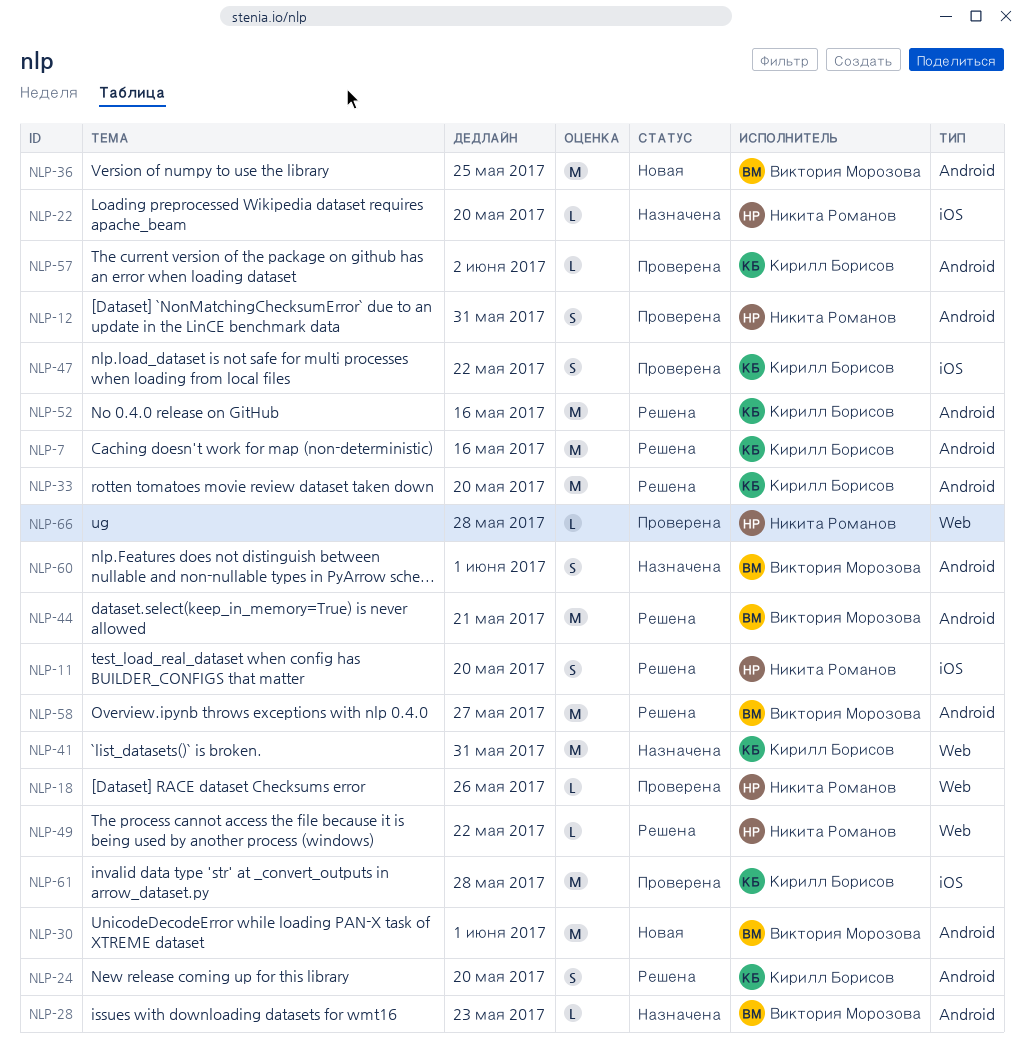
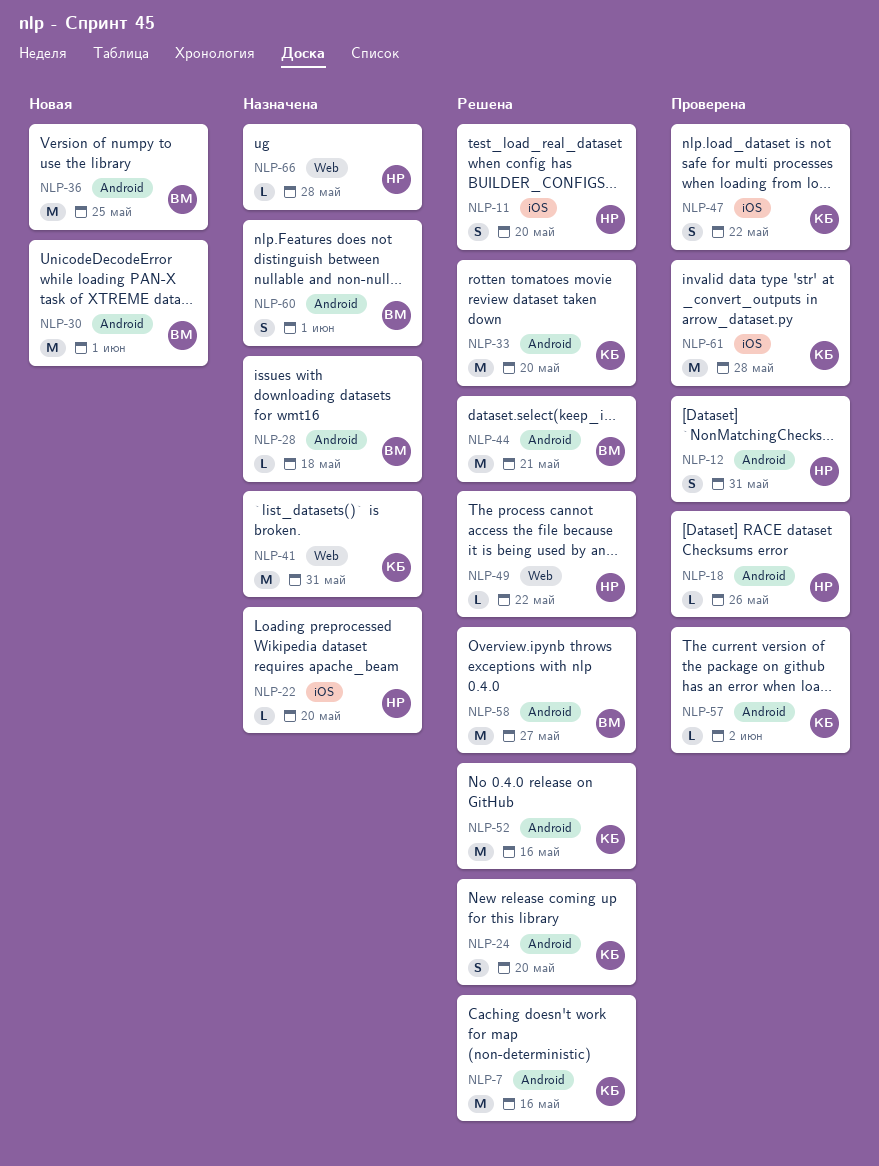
NLP-18, label: Web -> Android
NLP-28, due: May 23 -> May 18
NLP-66, status: Проверена -> Назначена

